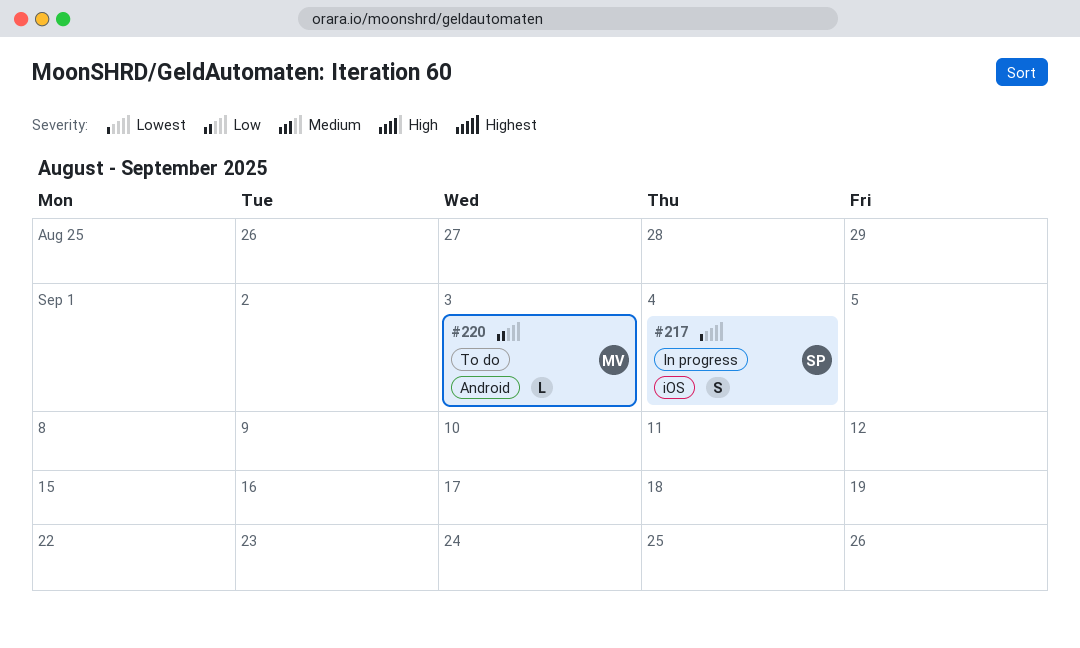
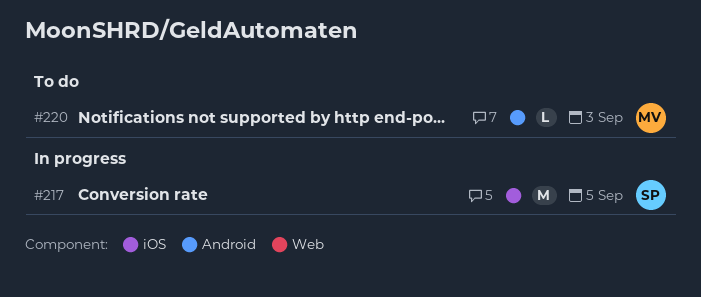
#217, estimate: S -> M
#217, due: Sep 4 -> Sep 5

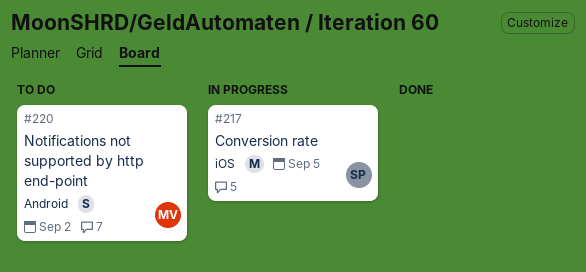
#220, estimate: L -> S
#220, due: Sep 3 -> Sep 2

